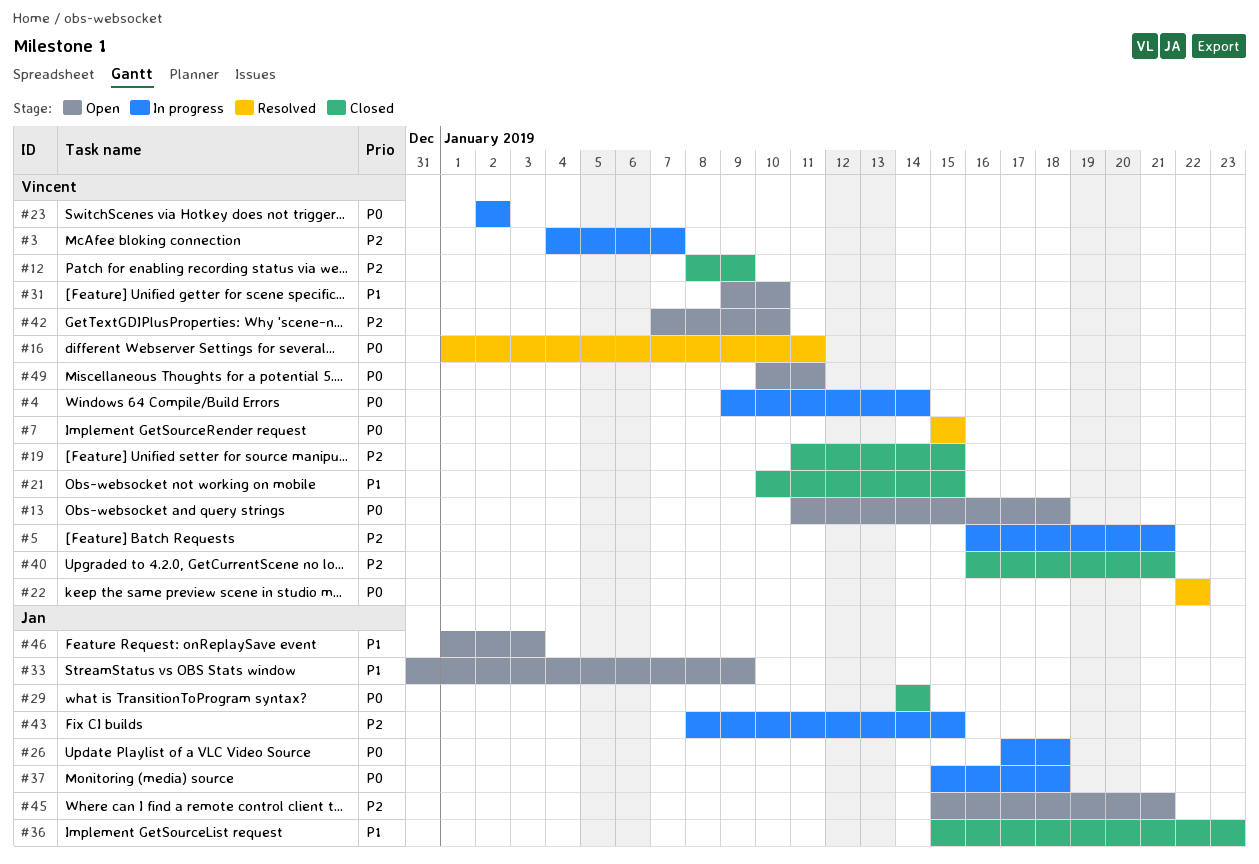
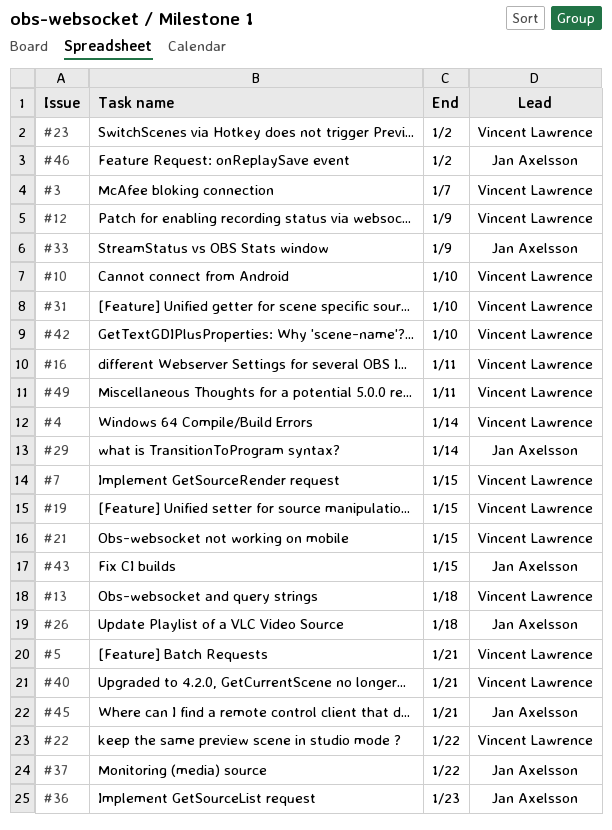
#10: none -> present
#37, due: Jan 18 -> Jan 22
#46, due: Jan 3 -> Jan 2

